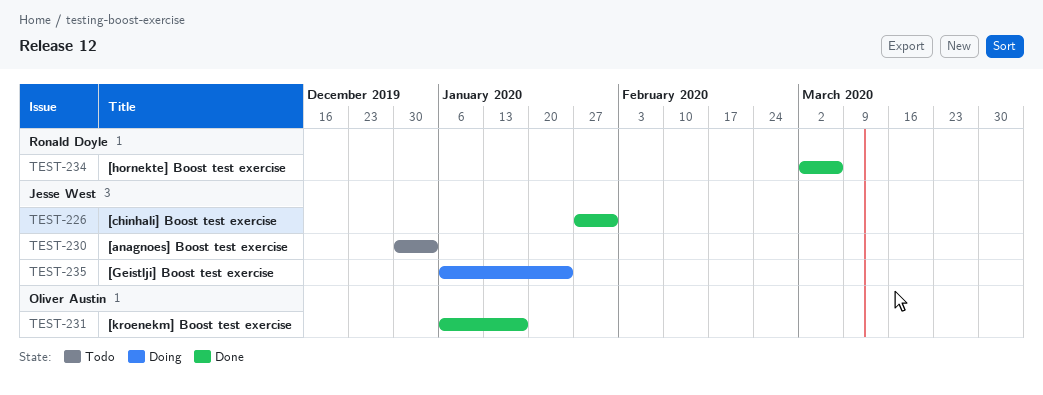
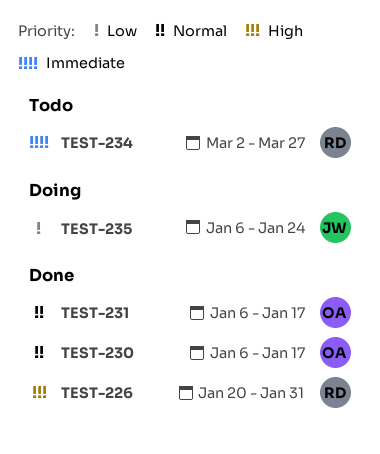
TEST-226, owner: Jesse West -> Ronald Doyle
TEST-226, start: Jan 27 -> Jan 20
TEST-230, status: Todo -> Done
TEST-230, owner: Jesse West -> Oliver Austin
TEST-230, start: Dec 30 -> Jan 6
TEST-230, due: Jan 3 -> Jan 17
TEST-234, status: Done -> Todo
TEST-234, due: Mar 6 -> Mar 27

